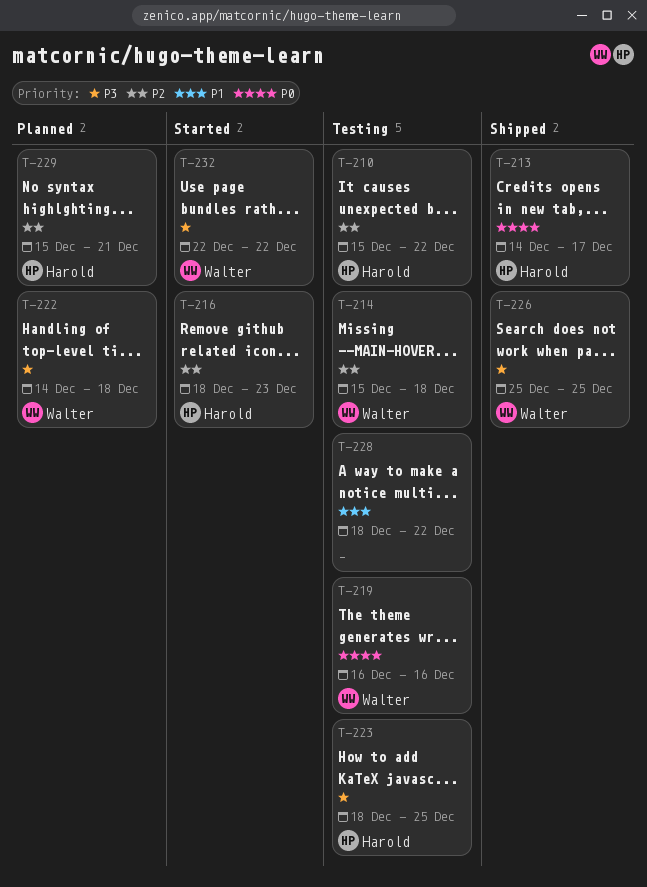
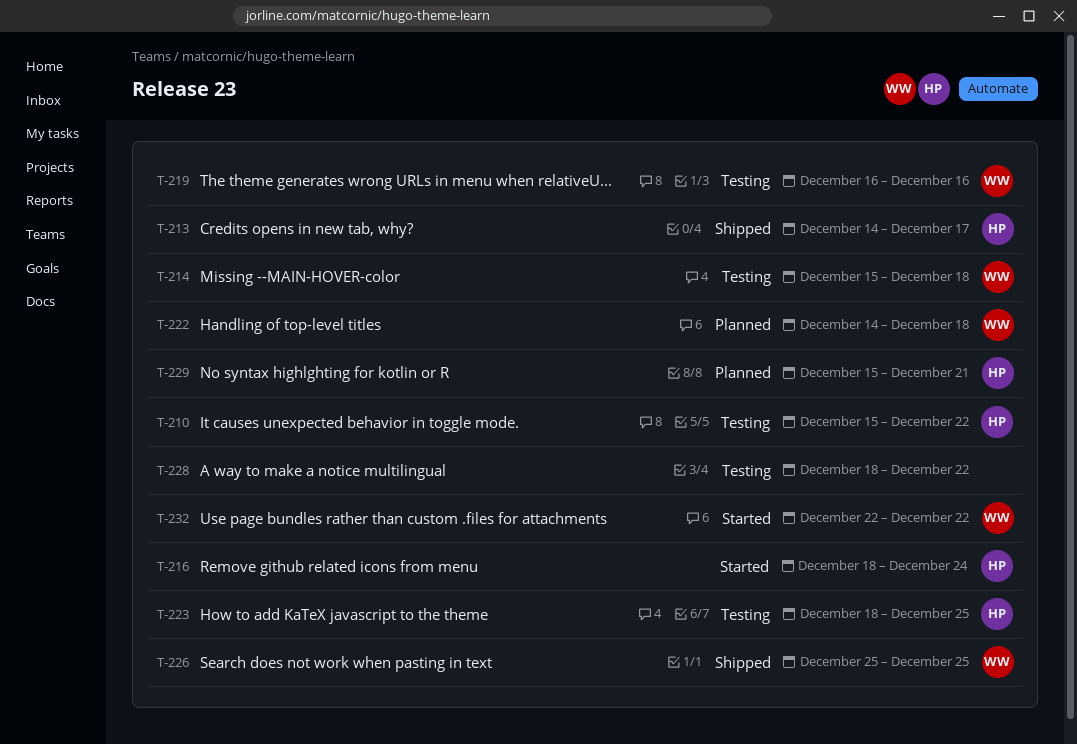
T-216, due: Dec 23 -> Dec 24

